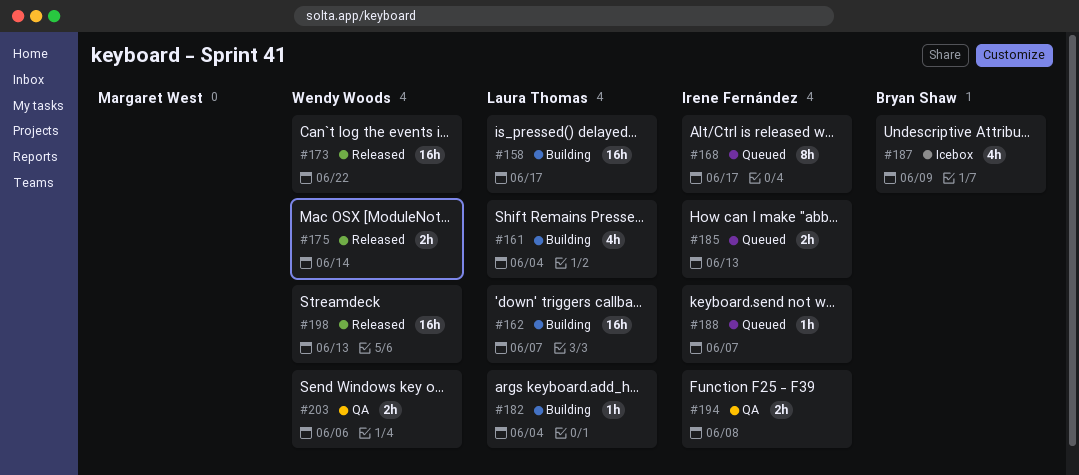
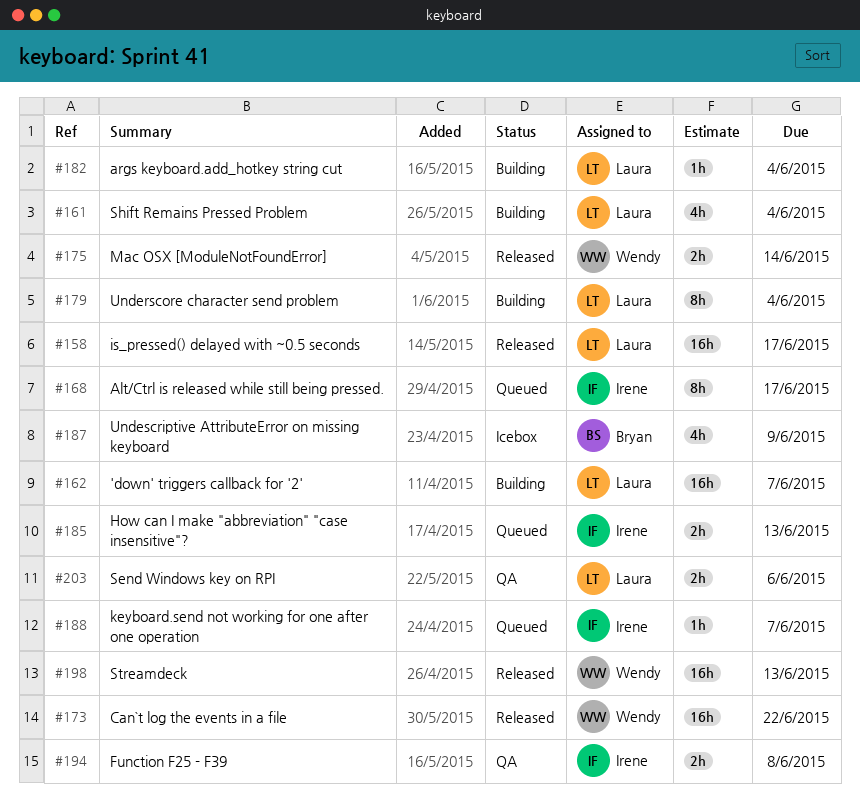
#158, status: Building -> Released
#179: none -> present
#203, owner: Wendy Woods -> Laura Thomas

